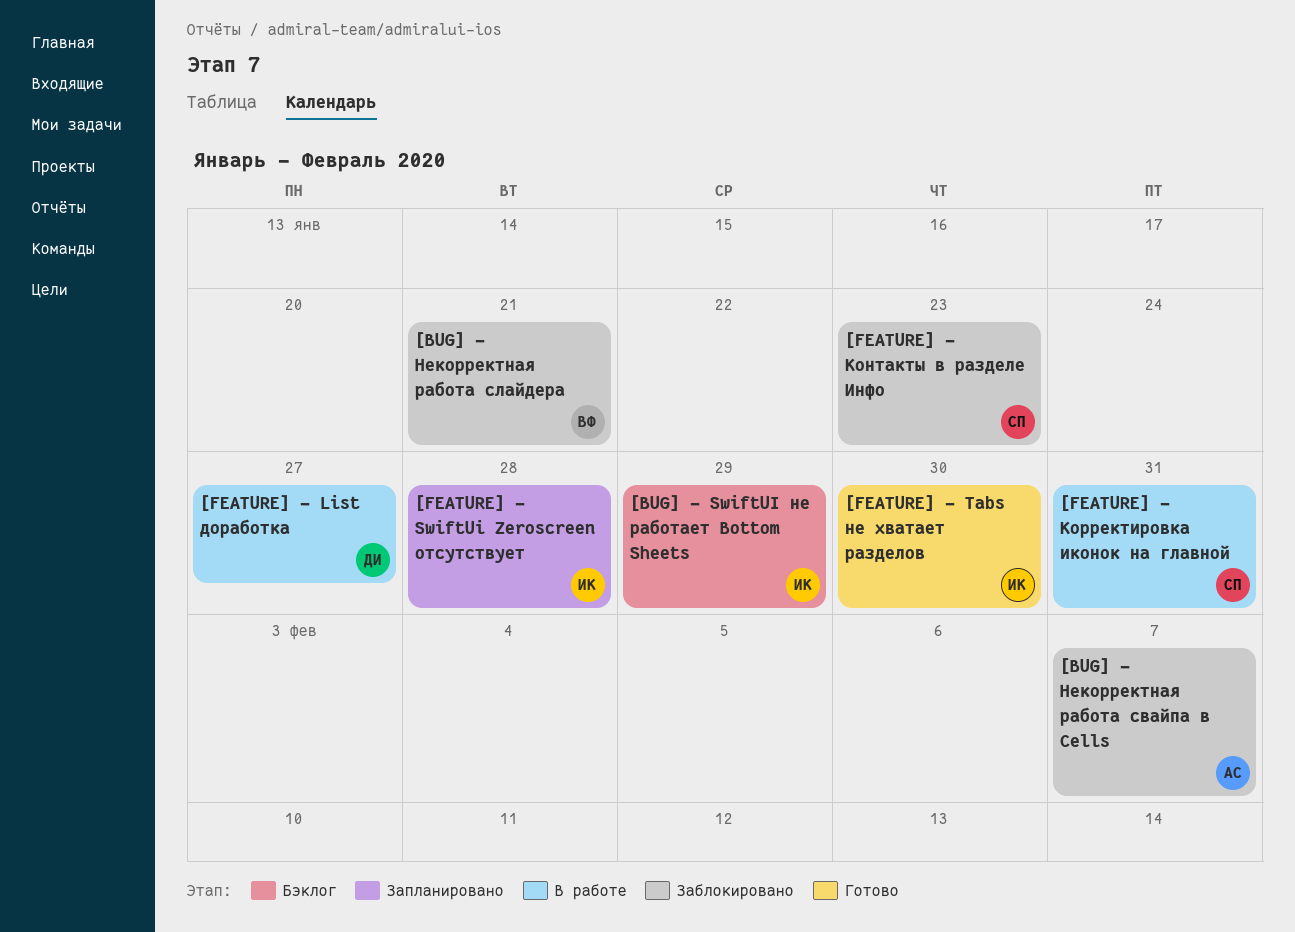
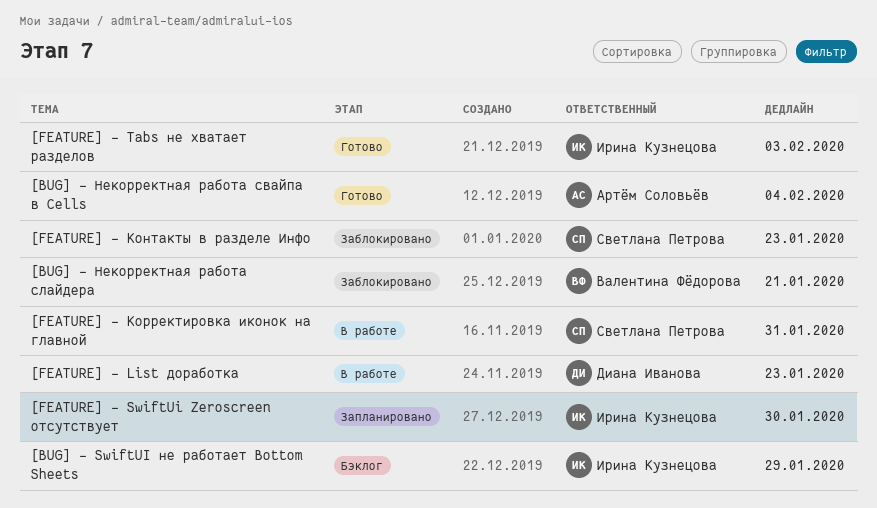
[BUG] - Некорректная работа свайпа в Cells, status: Заблокировано -> Готово
[BUG] - Некорректная работа свайпа в Cells, due: Feb 7 -> Feb 4
[FEATURE] - List доработка, due: Jan 27 -> Jan 23
[FEATURE] - SwiftUi Zeroscreen отсутствует, due: Jan 28 -> Jan 30
[FEATURE] - Tabs не хватает разделов, due: Jan 30 -> Feb 3

